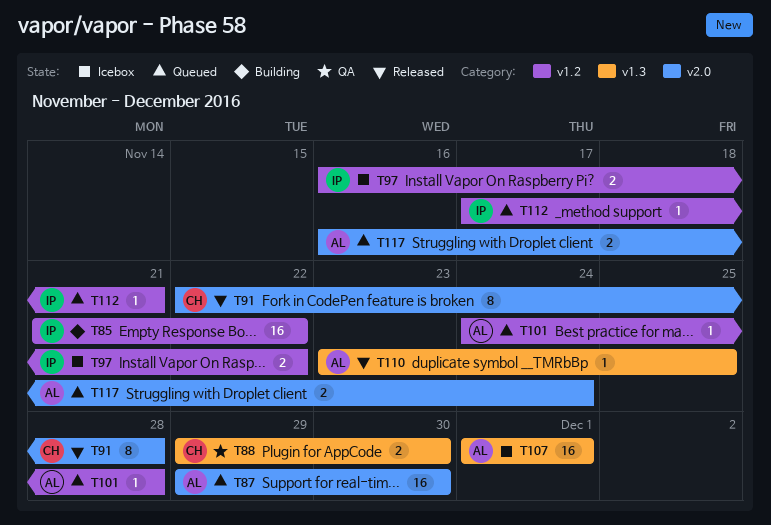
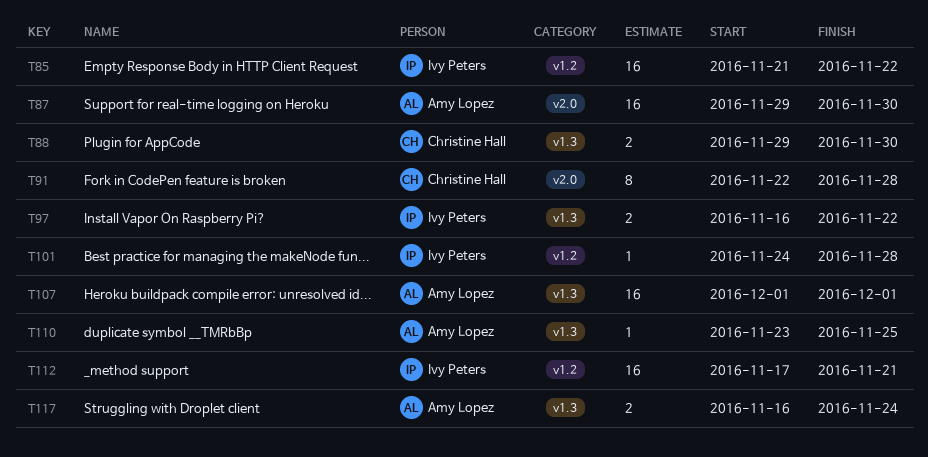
T97, label: v1.2 -> v1.3
T101, owner: Amy Lopez -> Ivy Peters
T112, estimate: 1 -> 16
T117, label: v2.0 -> v1.3

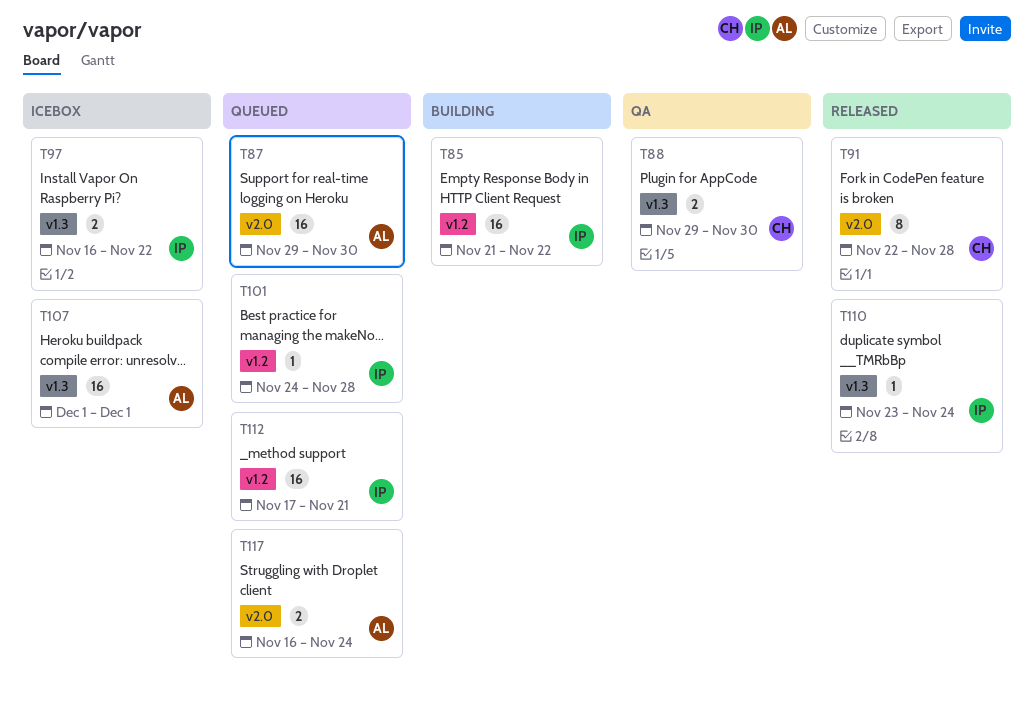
T110, owner: Amy Lopez -> Ivy Peters
T110, due: Nov 25 -> Nov 24
T117, label: v1.3 -> v2.0

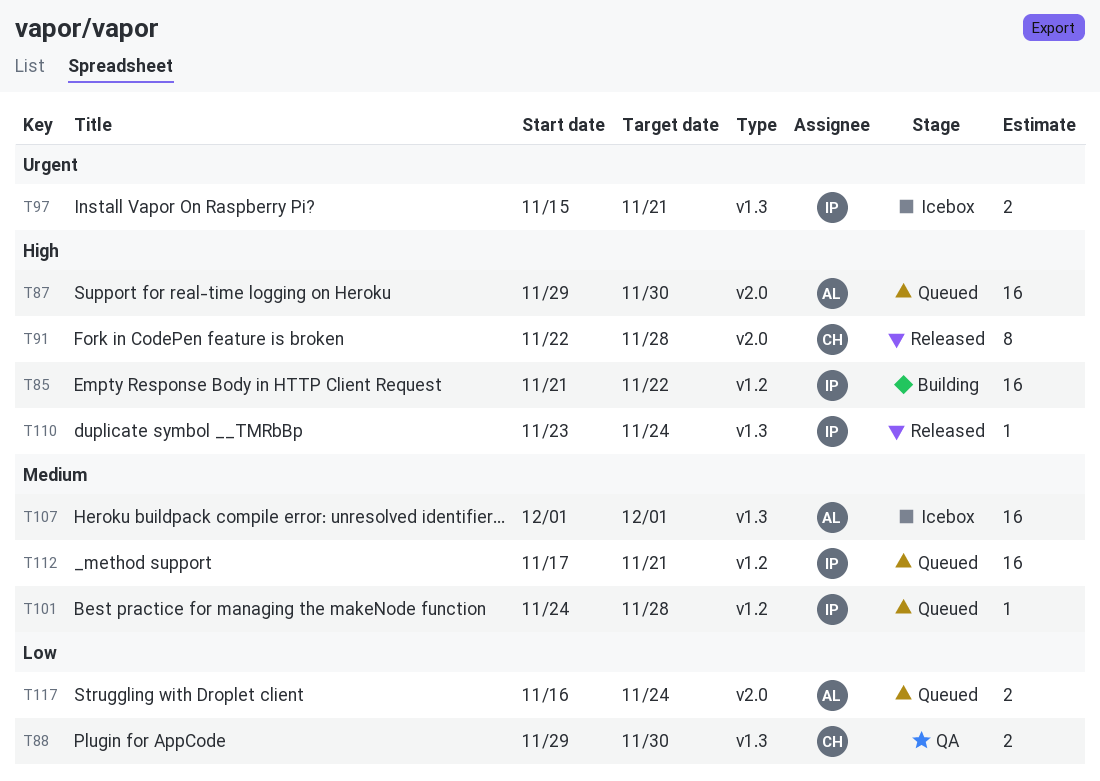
T97, start: Nov 16 -> Nov 15
T97, due: Nov 22 -> Nov 21

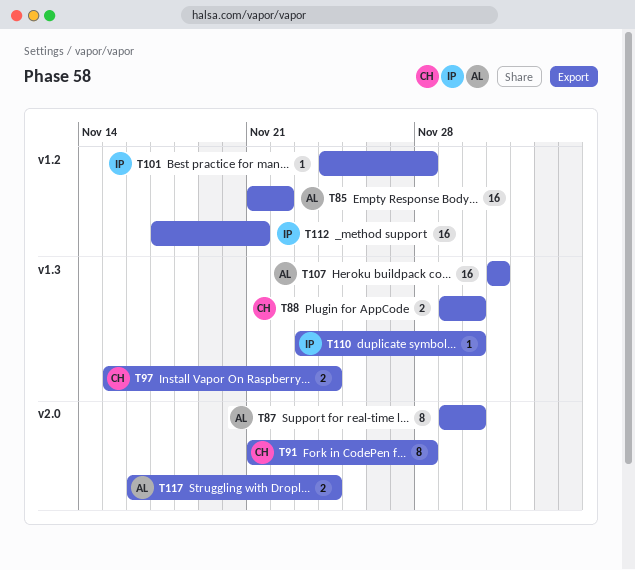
T85, owner: IP -> AL
T87, estimate: 16 -> 8
T91, start: Nov 22 -> Nov 21
T97, owner: IP -> CH
T97, due: Nov 21 -> Nov 24
T110, due: Nov 24 -> Nov 30

